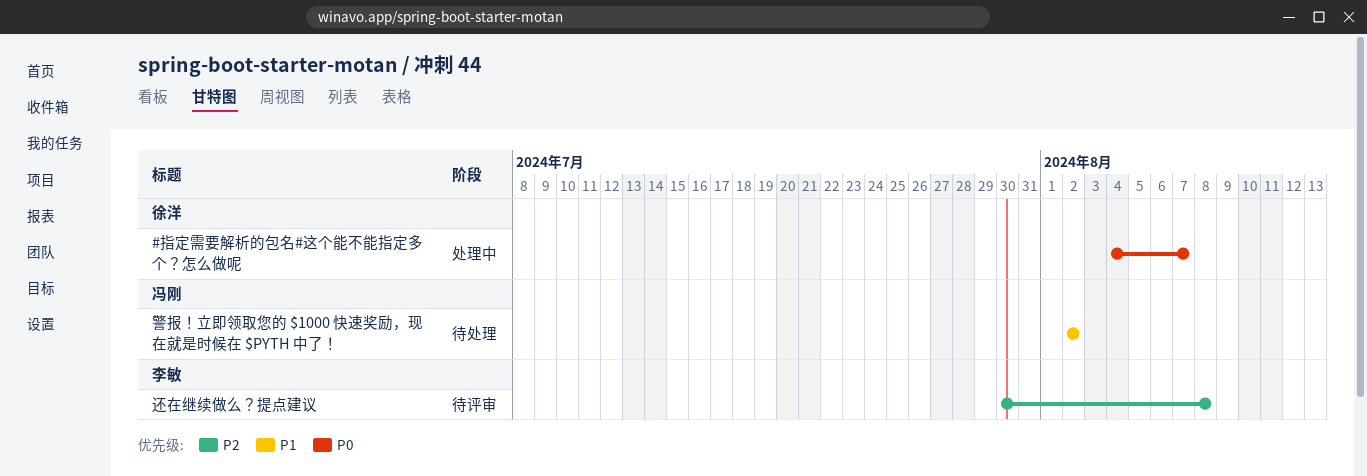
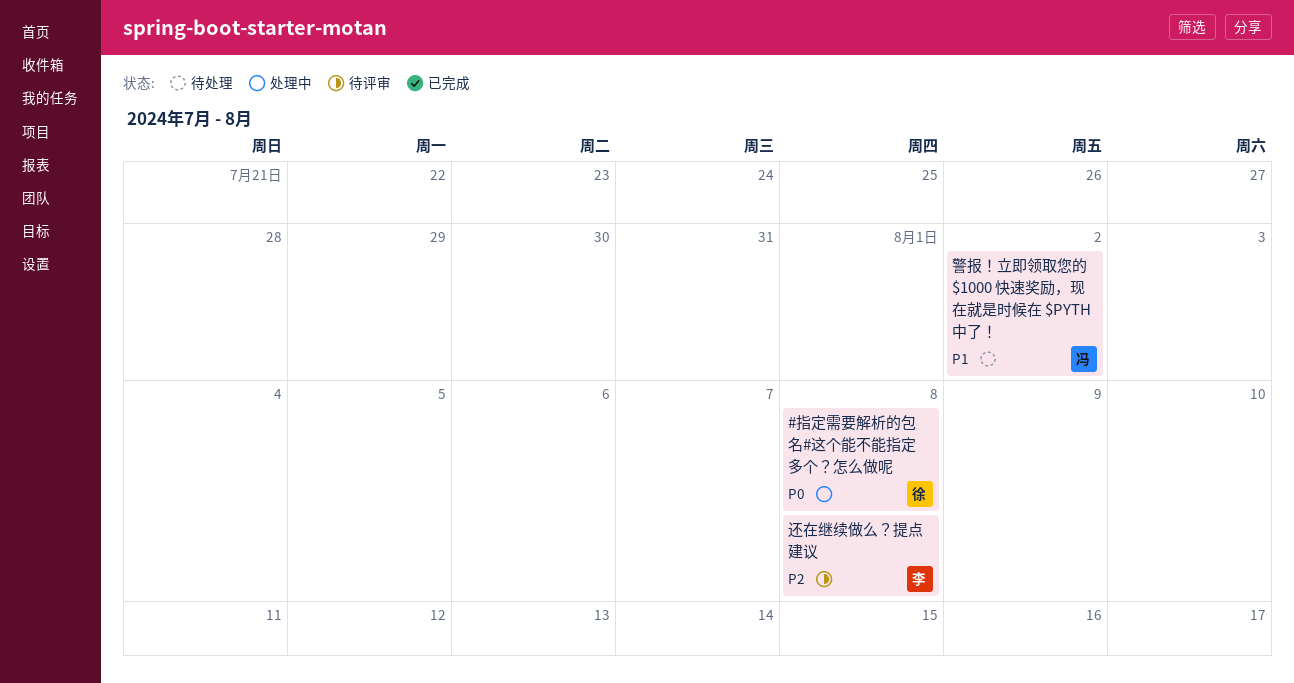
#指定需要解析的包名#这个能不能指定多个？怎么做呢, due: Aug 7 -> Aug 8

